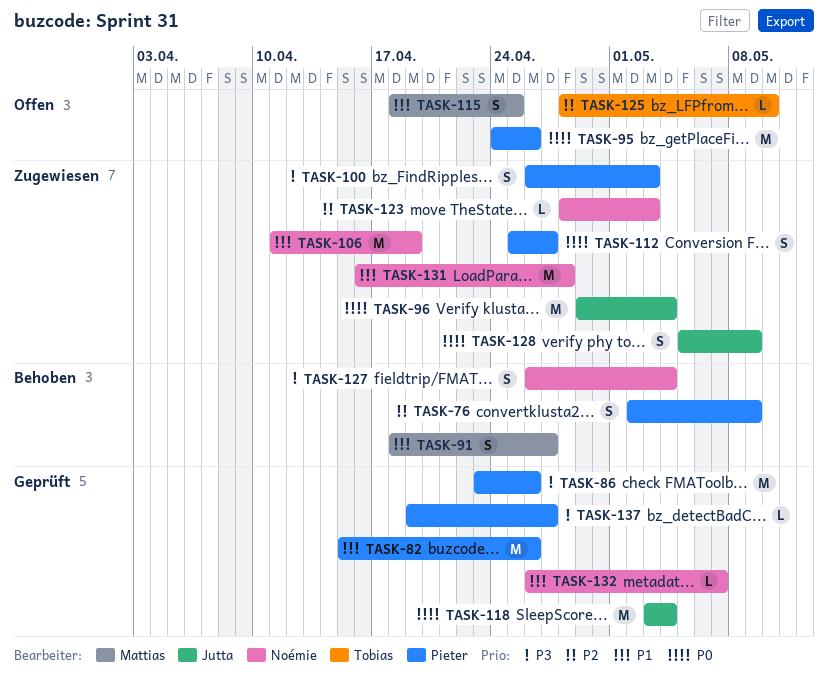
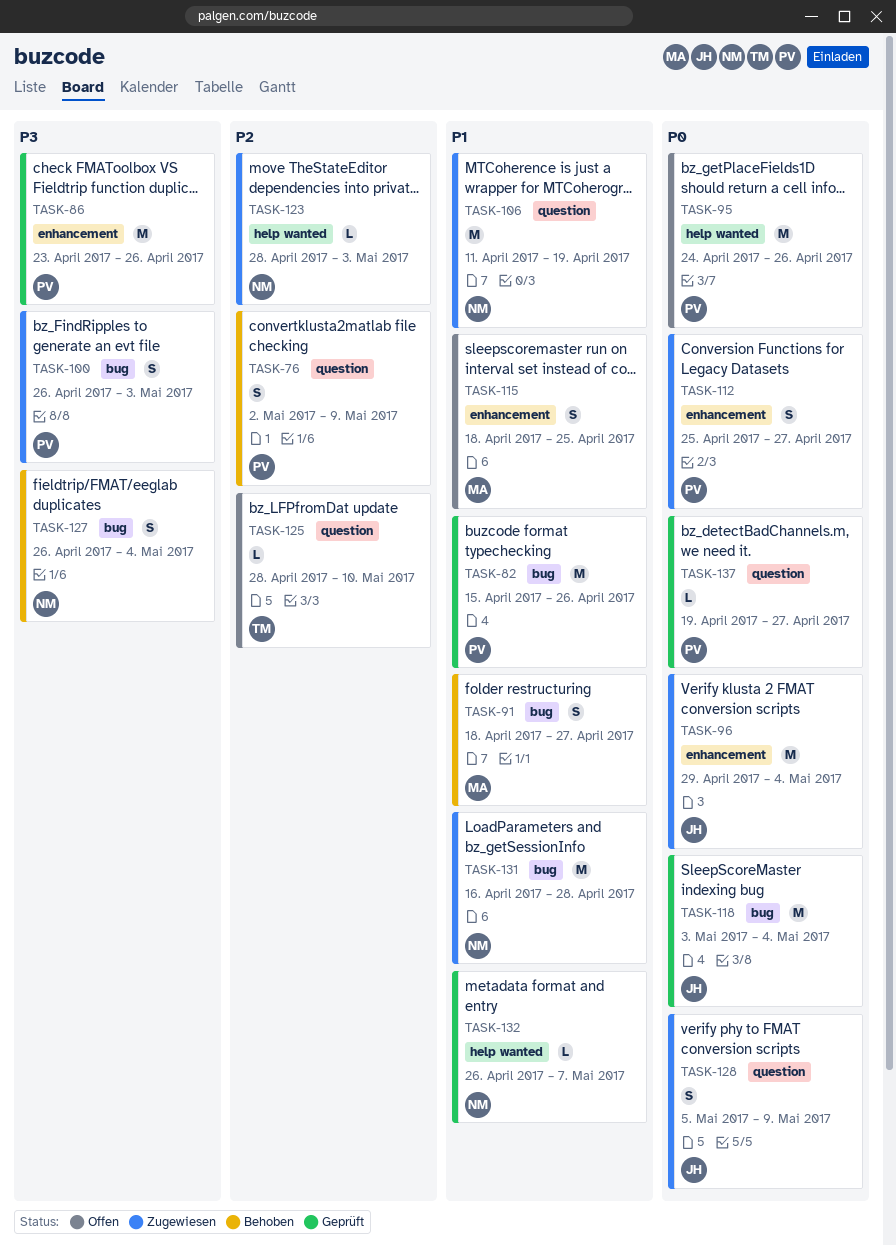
TASK-137, priority: P3 -> P0

